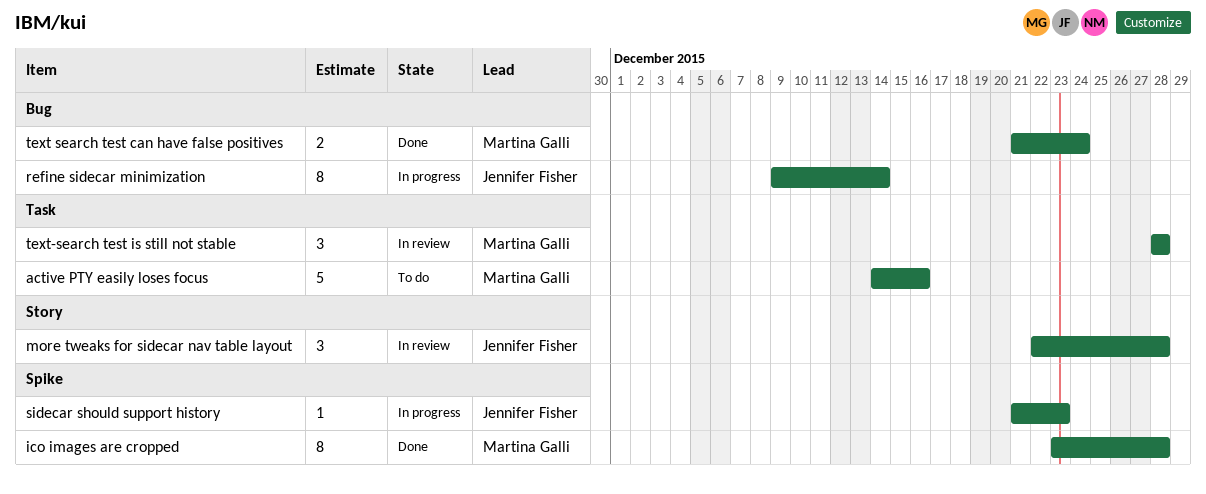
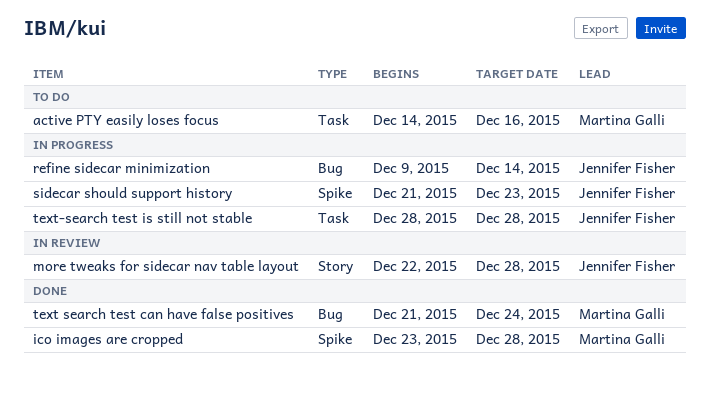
text-search test is still not stable, status: In review -> In progress
text-search test is still not stable, owner: Martina Galli -> Jennifer Fisher

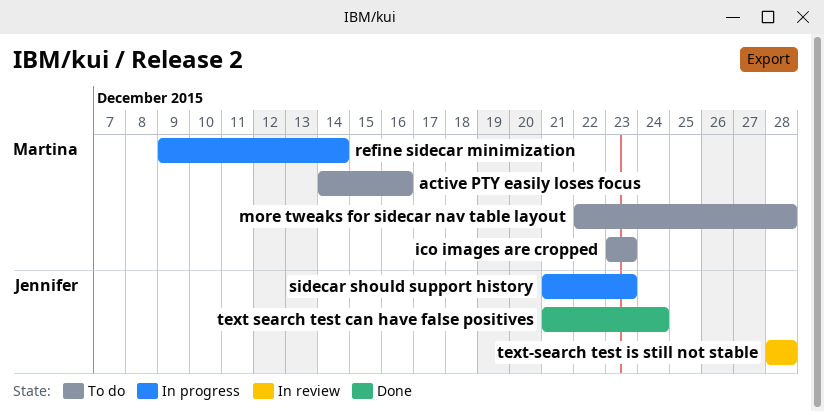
ico images are cropped, status: Done -> To do
ico images are cropped, due: Dec 28 -> Dec 23
more tweaks for sidecar nav table layout, status: In review -> To do
more tweaks for sidecar nav table layout, owner: Jennifer Fisher -> Martina Galli
refine sidecar minimization, owner: Jennifer Fisher -> Martina Galli
text search test can have false positives, owner: Martina Galli -> Jennifer Fisher
text-search test is still not stable, status: In progress -> In review

